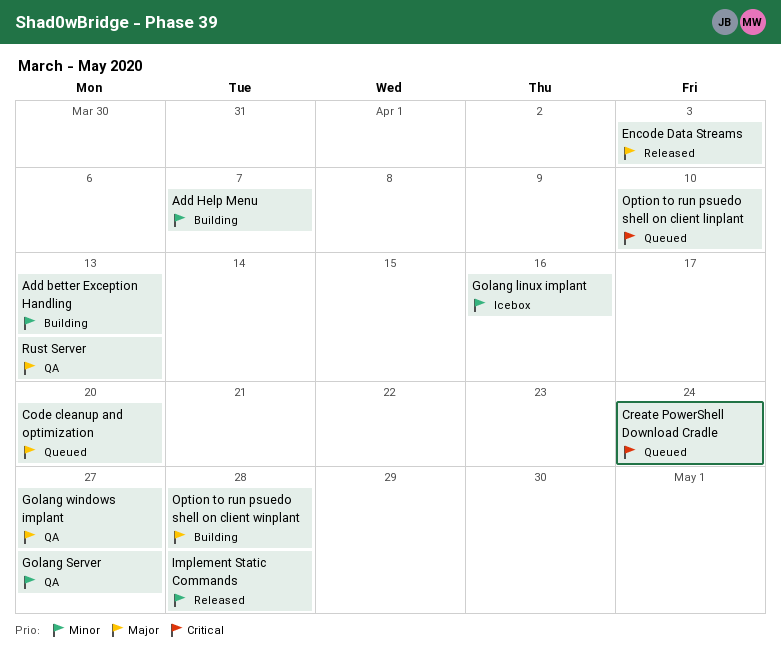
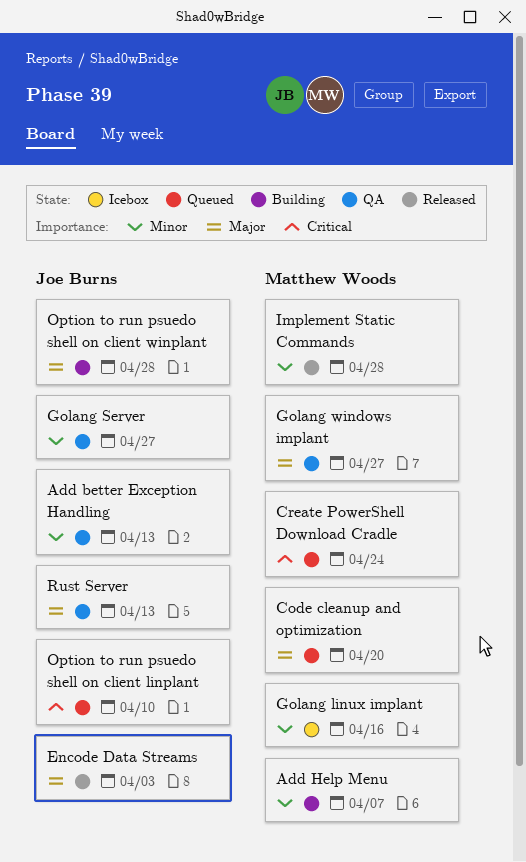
Add better Exception Handling, status: Building -> QA

